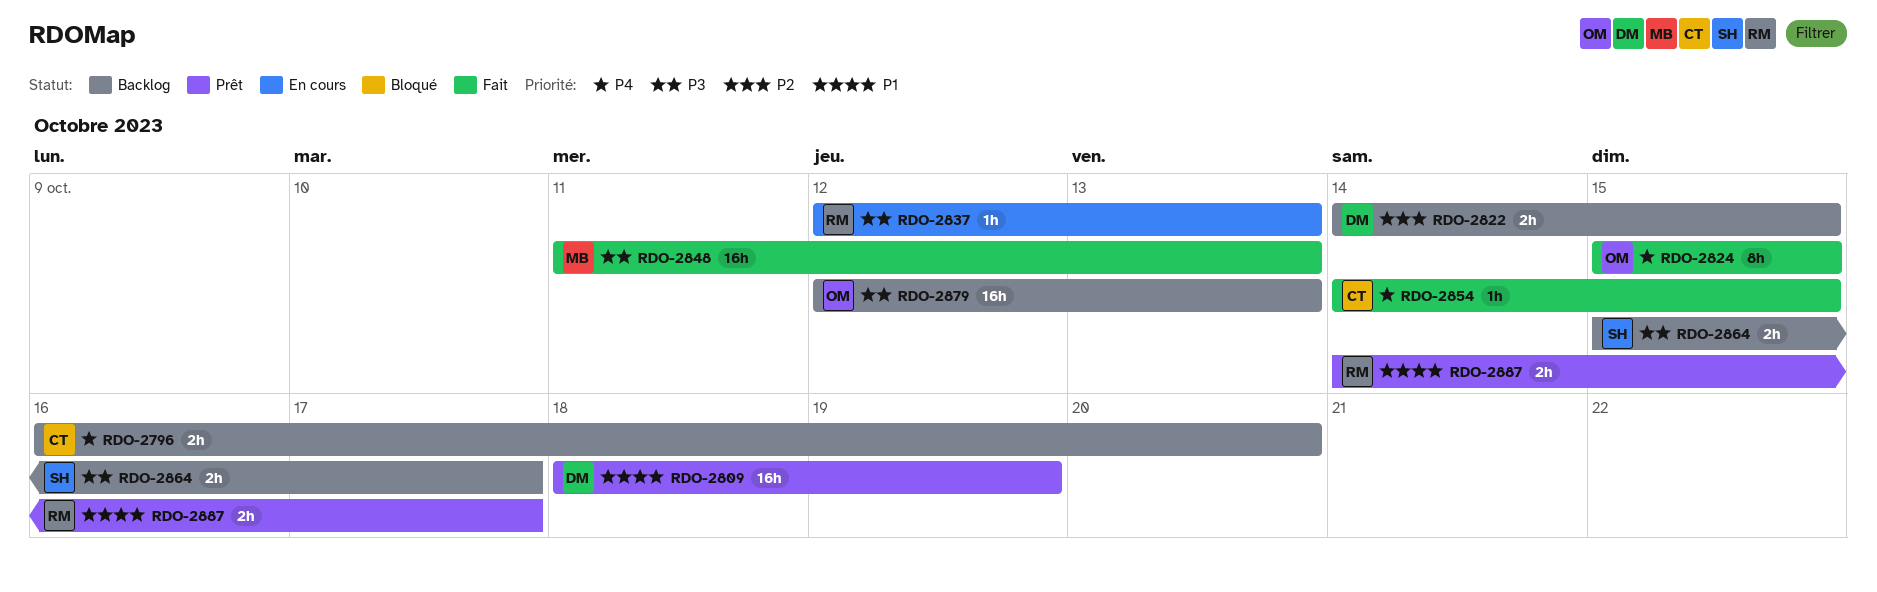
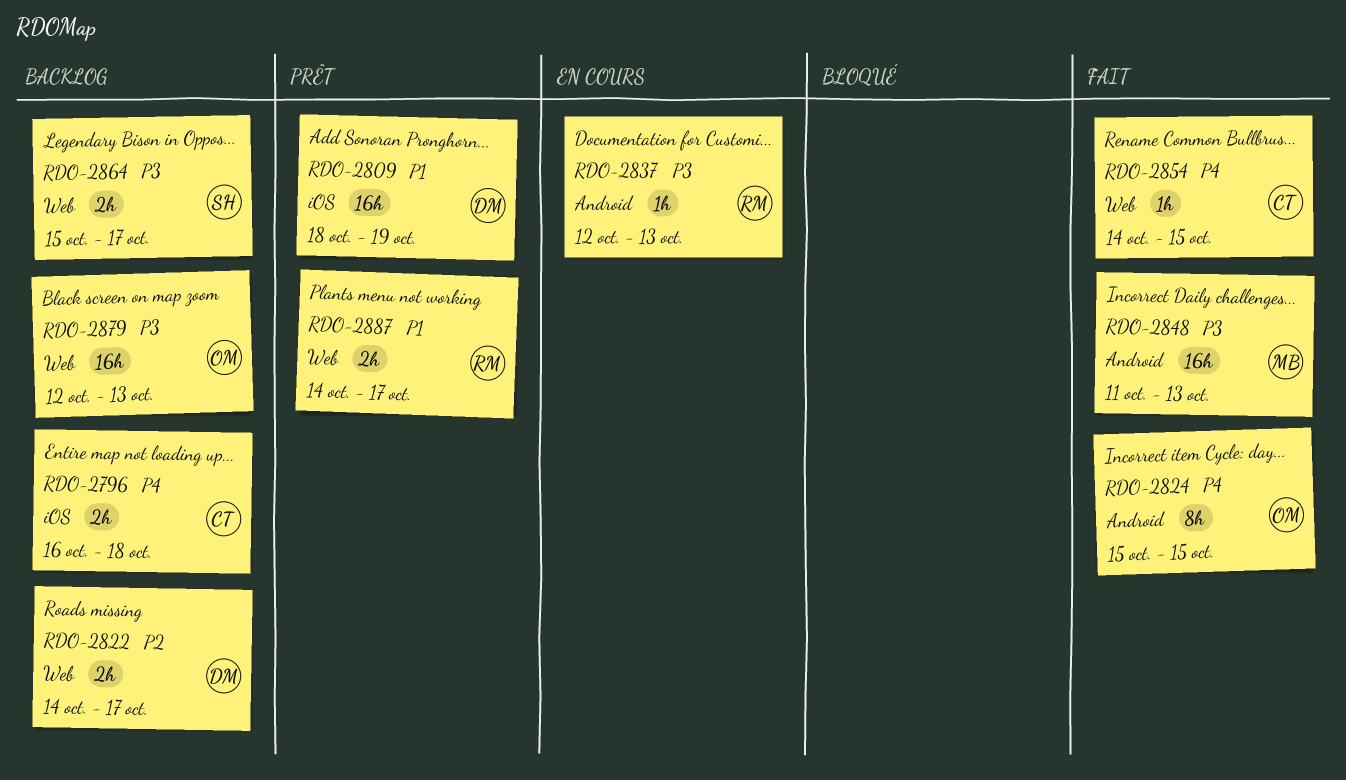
RDO-2796, due: Oct 20 -> Oct 18
RDO-2822, due: Oct 15 -> Oct 17

